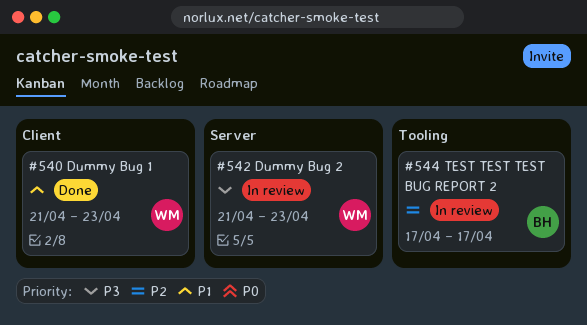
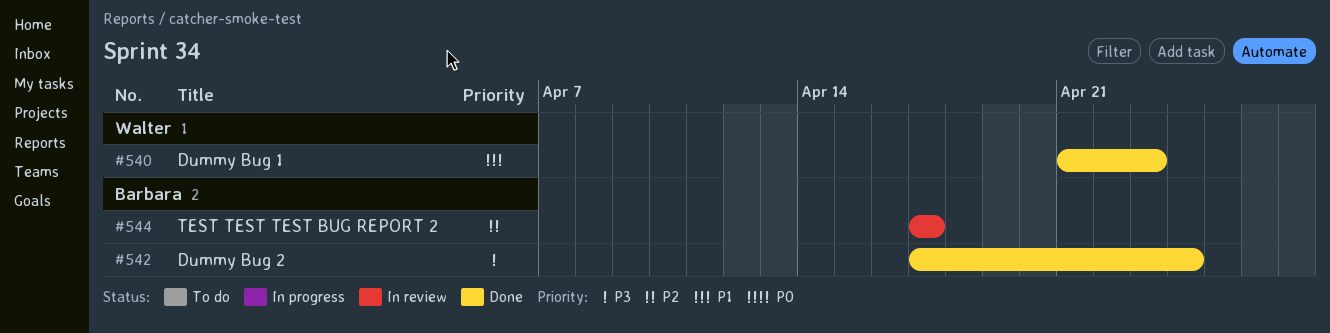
#542, status: In review -> Done
#542, owner: Walter -> Barbara
#542, start: Apr 21 -> Apr 17
#542, due: Apr 23 -> Apr 24

